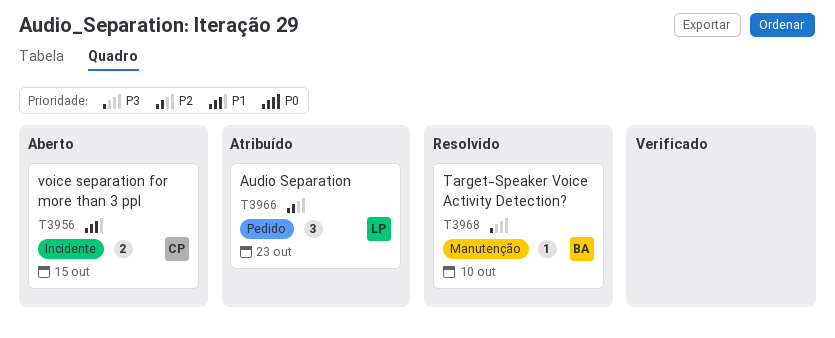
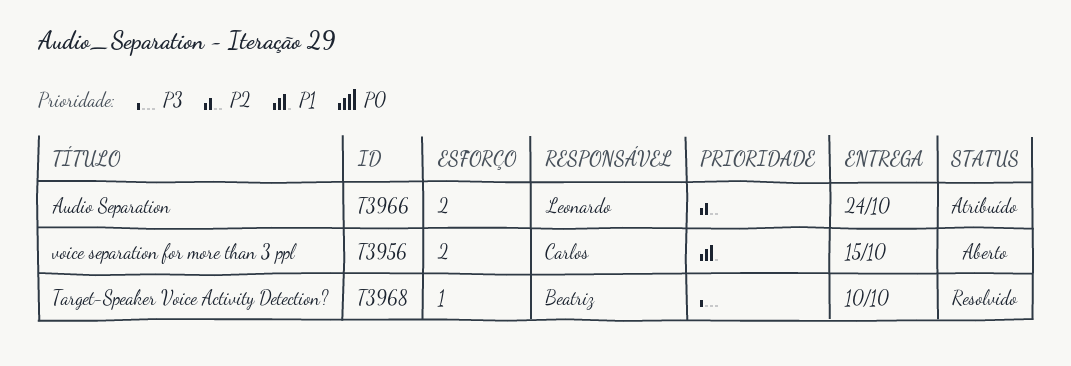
T3966, estimate: 3 -> 2
T3966, due: Oct 23 -> Oct 24

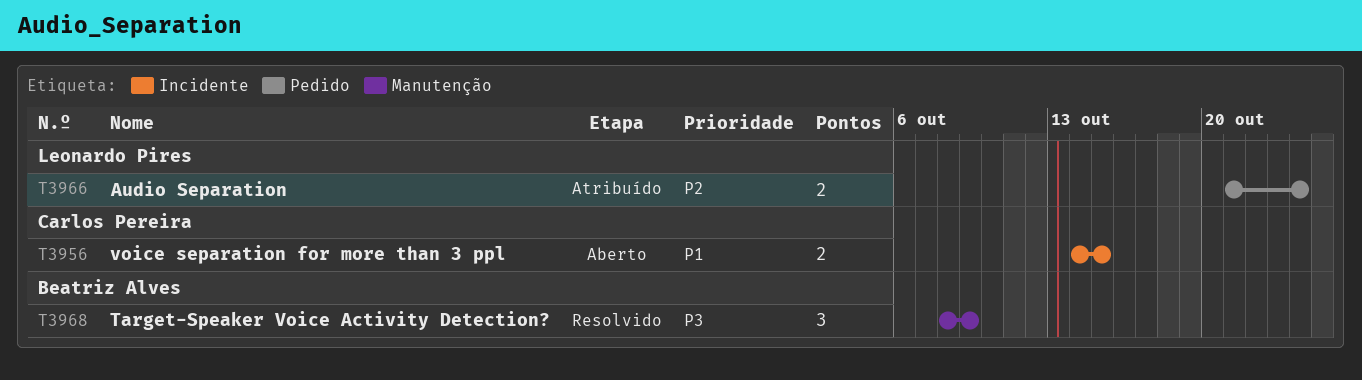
T3968, estimate: 1 -> 3
T3968, due: Oct 10 -> Oct 9

